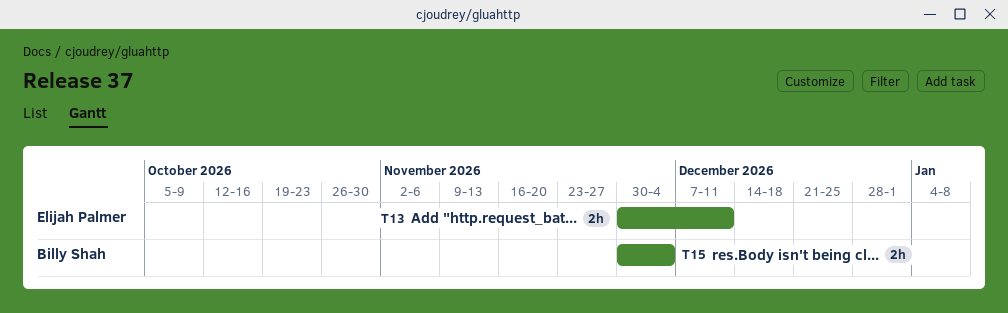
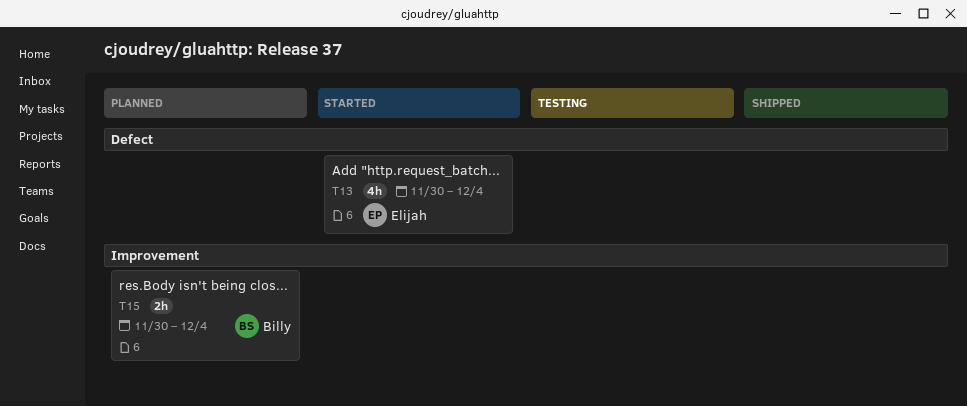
T13, estimate: 2h -> 4h
T13, due: Dec 11 -> Dec 4

